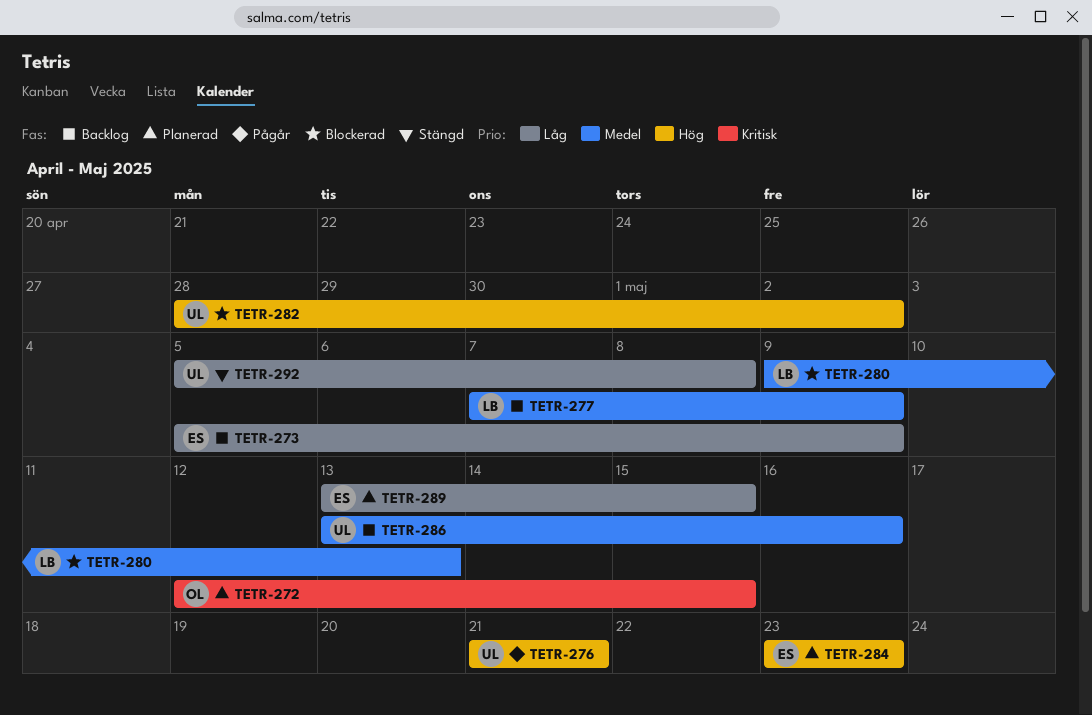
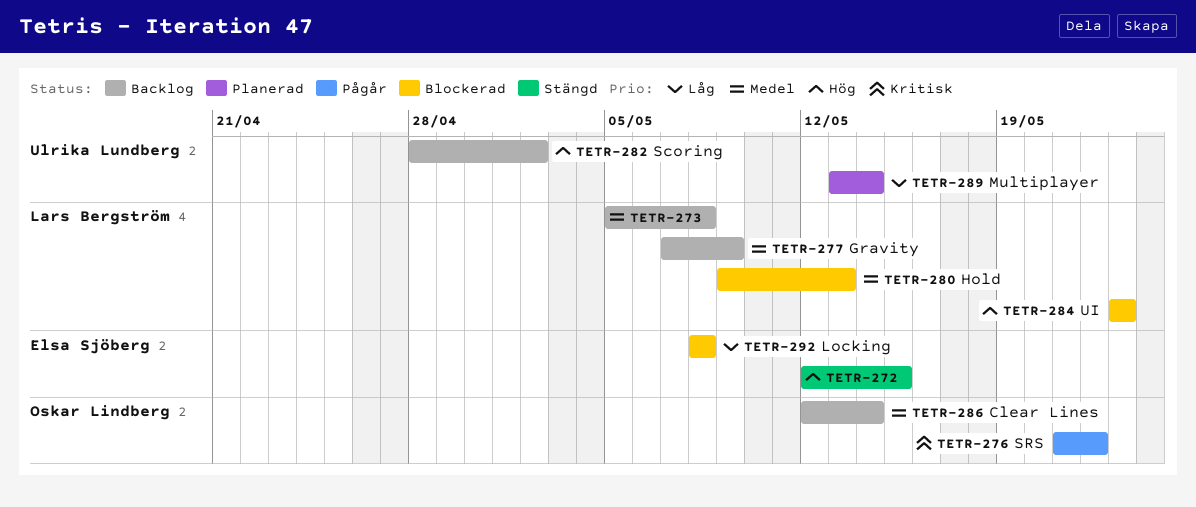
TETR-272, status: Planerad -> Stängd
TETR-272, owner: Oskar Lindberg -> Elsa Sjöberg
TETR-272, priority: Kritisk -> Hög
TETR-273, owner: Elsa Sjöberg -> Lars Bergström
TETR-273, priority: Låg -> Medel
TETR-273, due: May 9 -> May 8
TETR-276, owner: Ulrika Lundberg -> Oskar Lindberg
TETR-276, priority: Hög -> Kritisk
TETR-276, due: May 21 -> May 22
TETR-282, status: Blockerad -> Backlog
TETR-284, status: Planerad -> Blockerad
TETR-284, owner: Elsa Sjöberg -> Lars Bergström
TETR-286, owner: Ulrika Lundberg -> Oskar Lindberg
TETR-286, start: May 13 -> May 12
TETR-286, due: May 16 -> May 14
TETR-289, owner: Elsa Sjöberg -> Ulrika Lundberg
TETR-289, due: May 15 -> May 14
TETR-292, status: Stängd -> Blockerad
TETR-292, owner: Ulrika Lundberg -> Elsa Sjöberg
TETR-292, start: May 5 -> May 8

